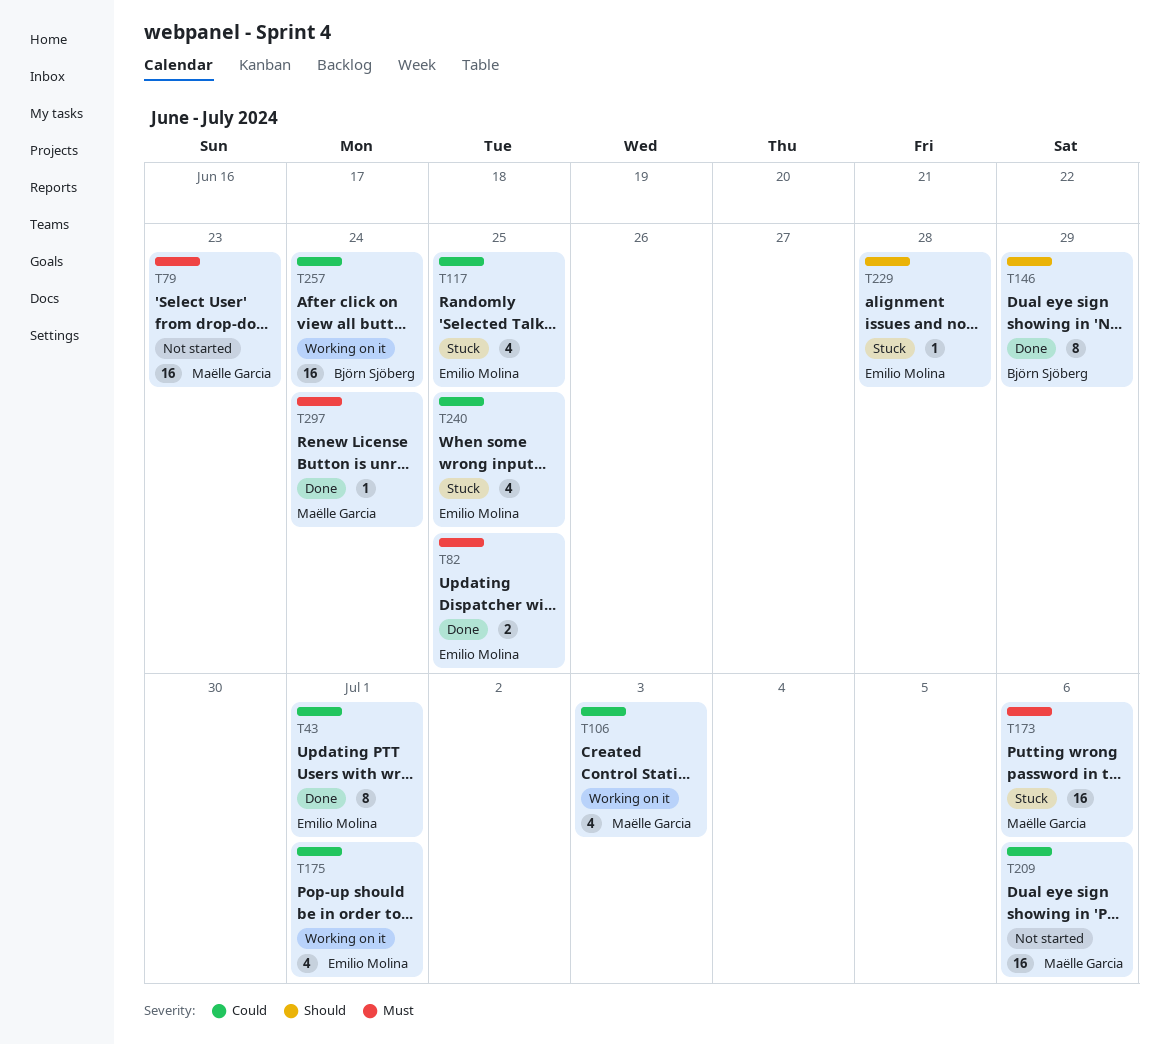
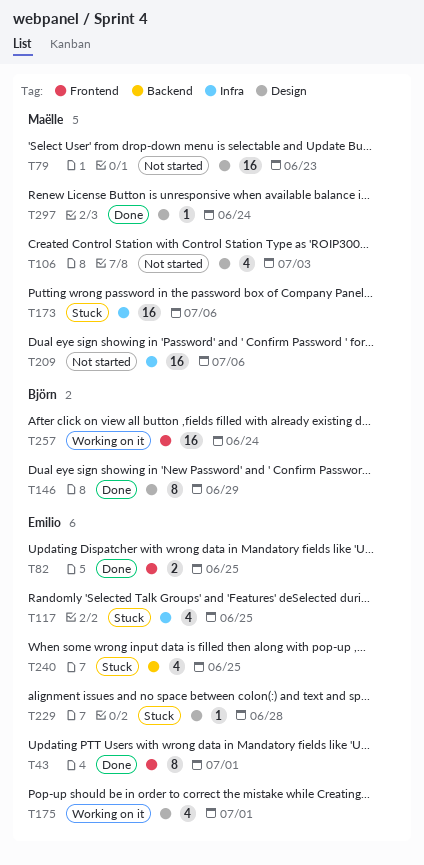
T106, status: Working on it -> Not started

